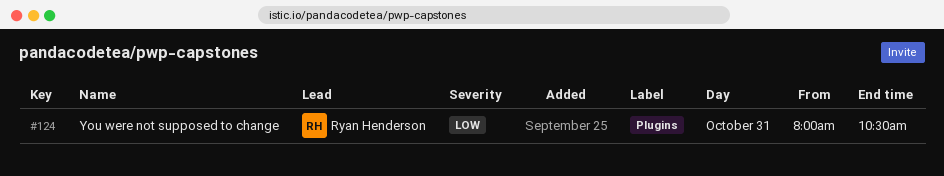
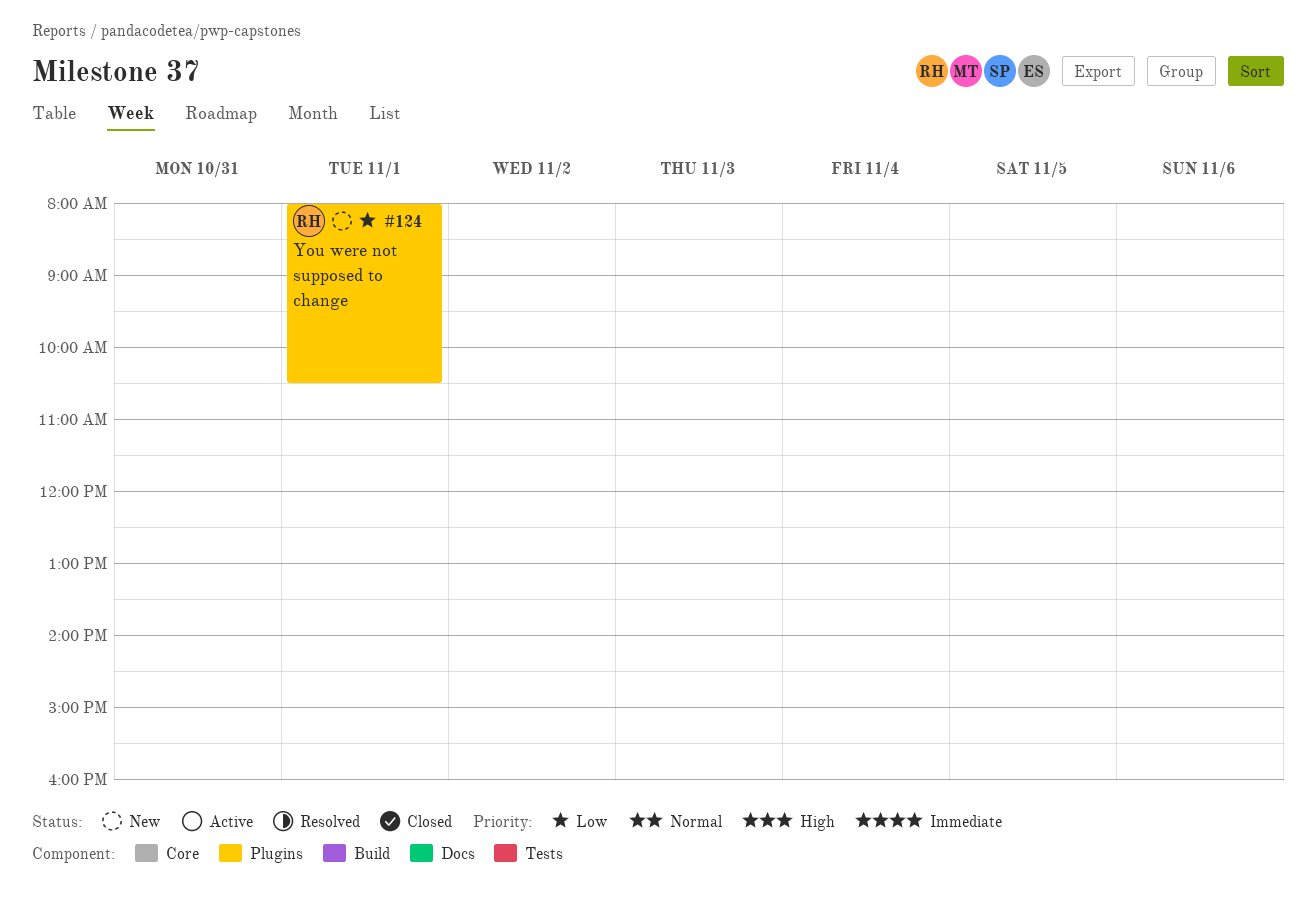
#124, day: Oct 31 -> Nov 1

